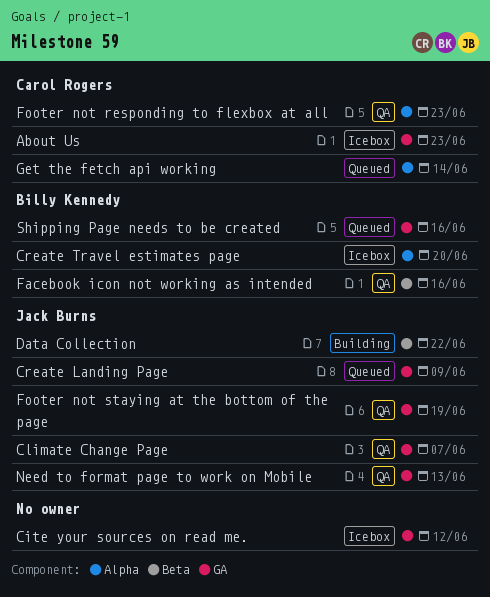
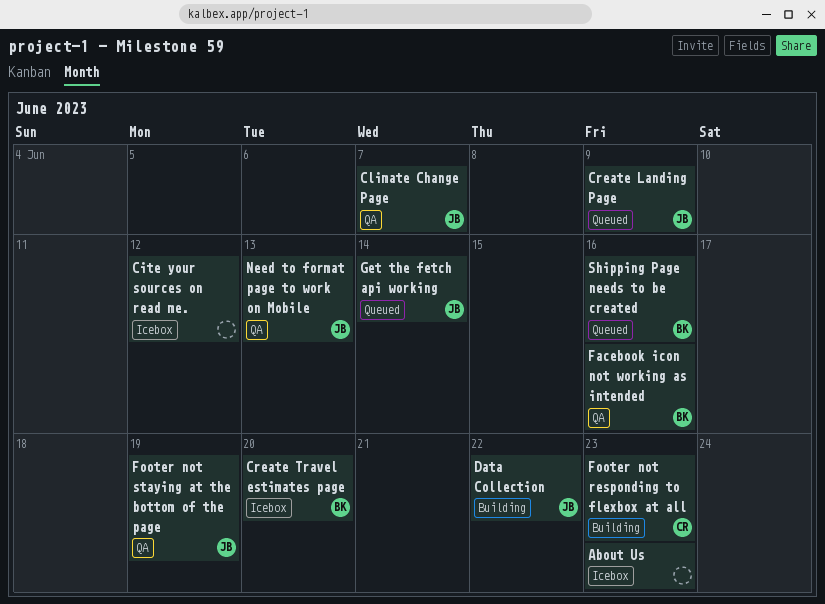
About Us, owner: Carol Rogers -> none
Footer not responding to flexbox at all, status: QA -> Building
Get the fetch api working, owner: Carol Rogers -> Jack Burns

